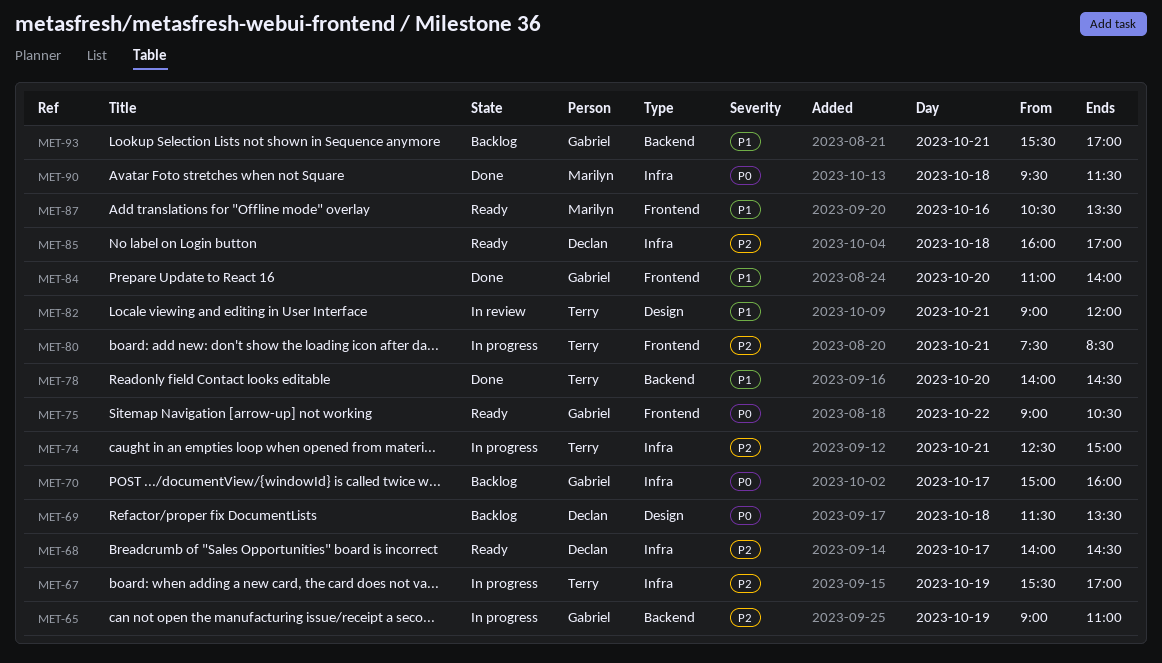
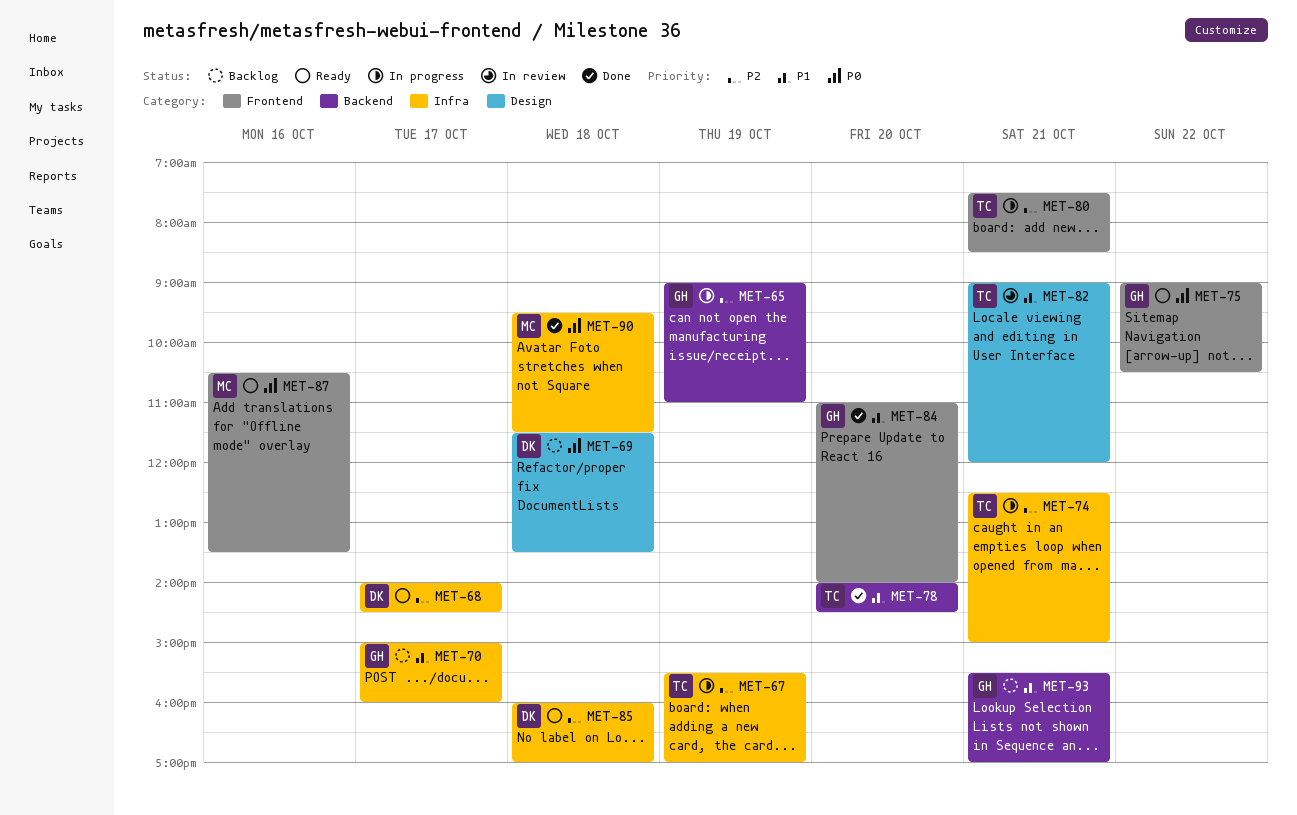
MET-70, priority: P0 -> P1
MET-87, priority: P1 -> P0

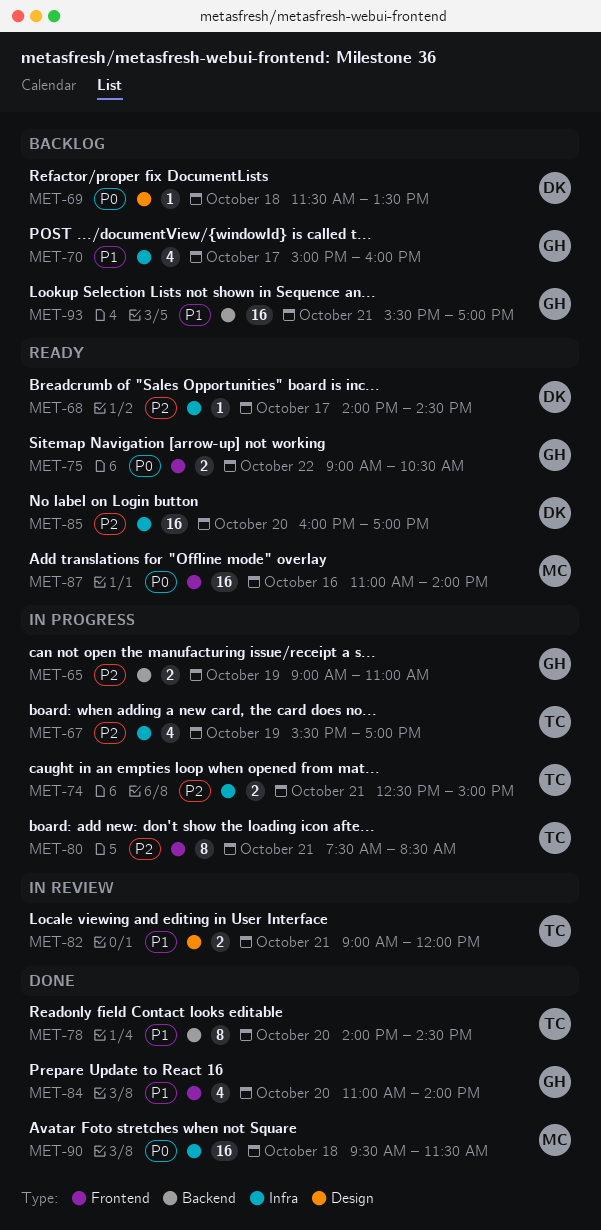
MET-85, day: Oct 18 -> Oct 20
MET-87, begins: 10:30 -> 11:00
MET-87, ends: 13:30 -> 14:00

